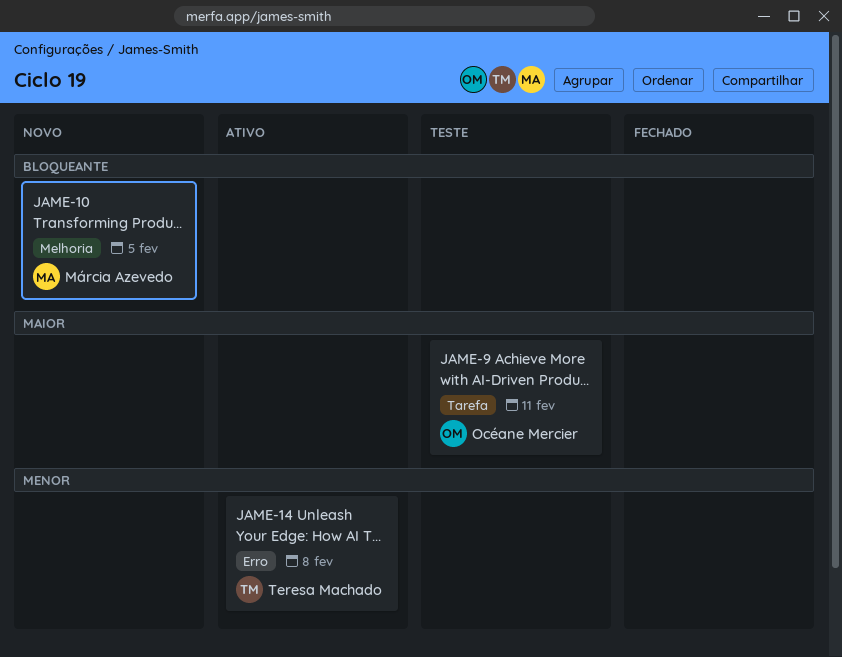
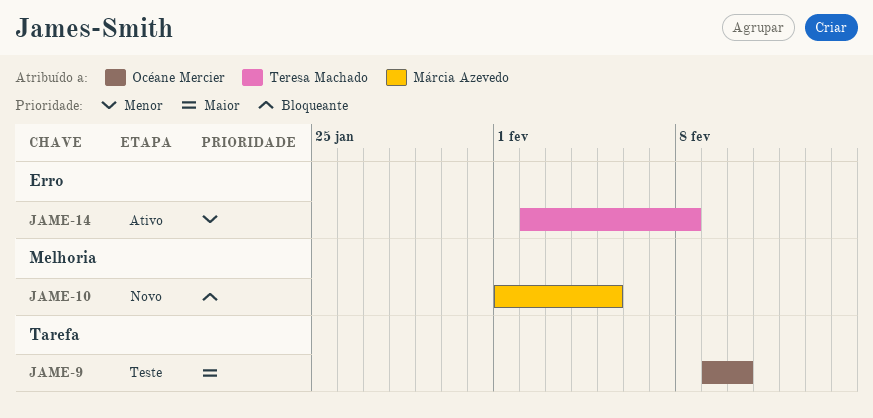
JAME-9, due: Feb 11 -> Feb 10

